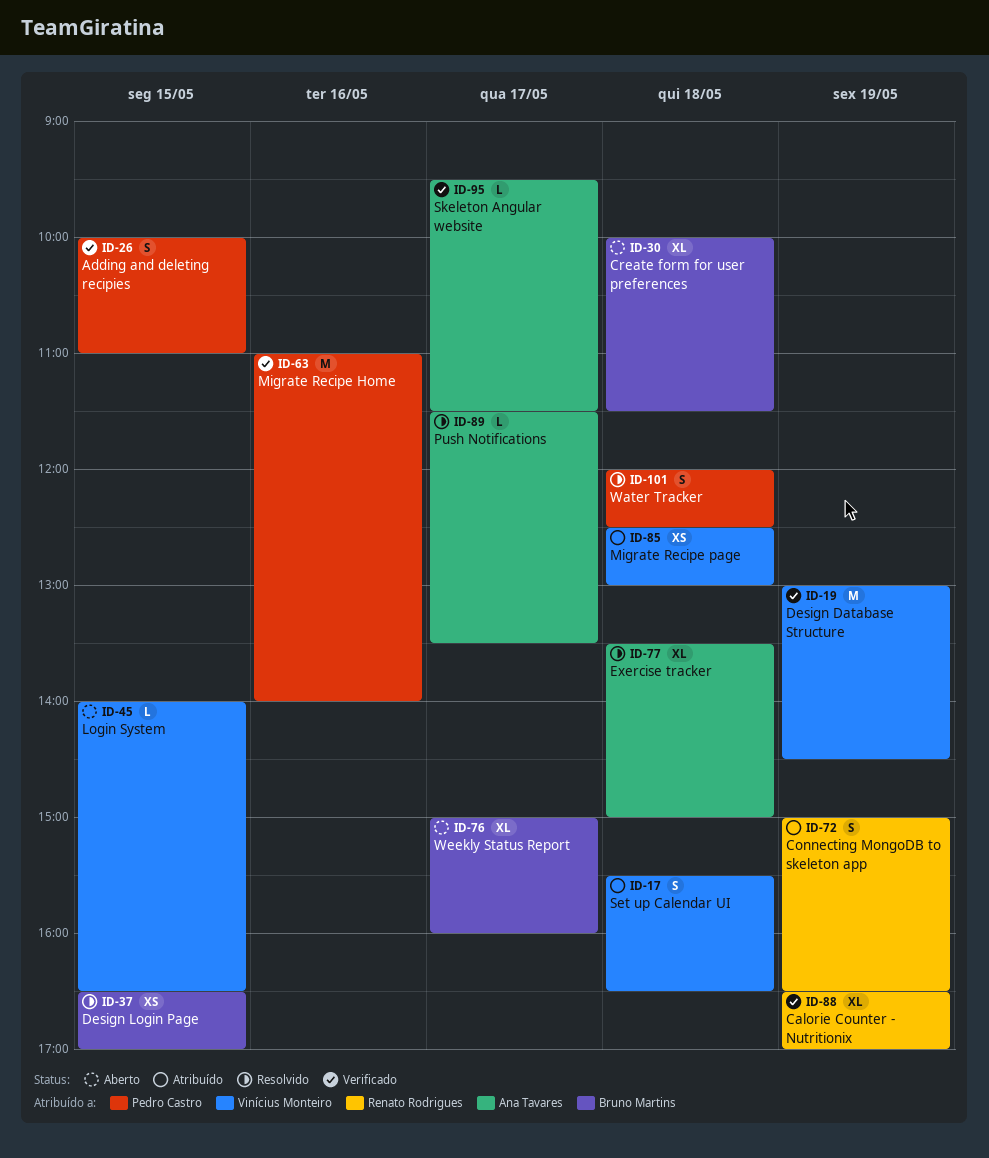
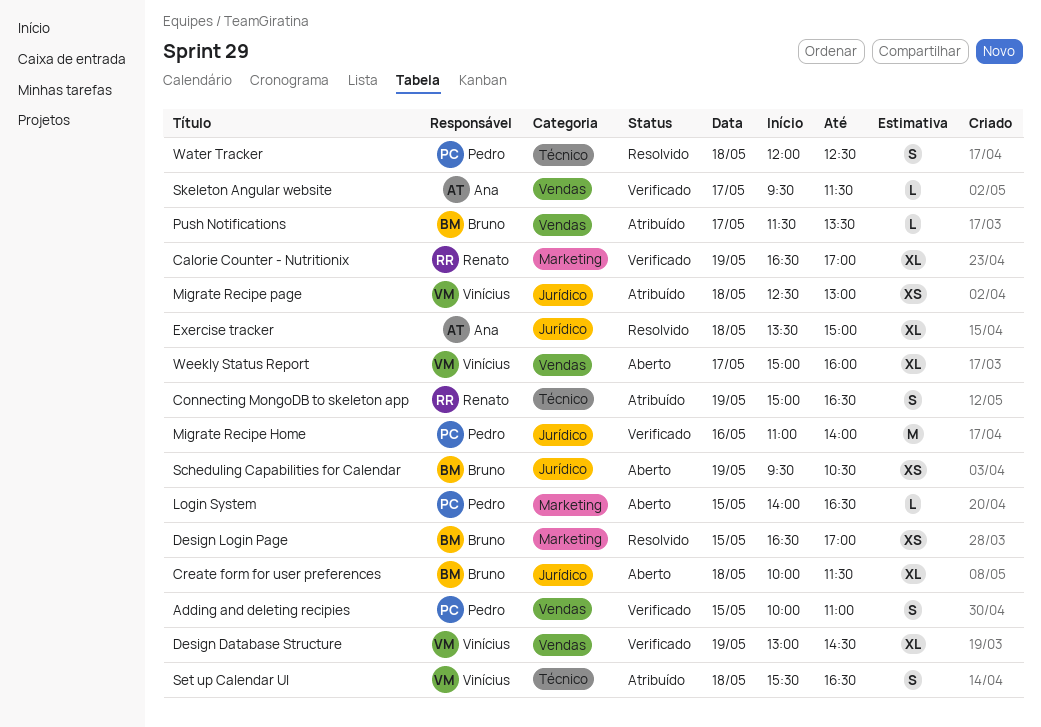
Design Database Structure, estimate: M -> XL
Login System, owner: Vinícius Monteiro -> Pedro Castro
Push Notifications, status: Resolvido -> Atribuído
Push Notifications, owner: Ana Tavares -> Bruno Martins
Scheduling Capabilities for Calendar: none -> present
Weekly Status Report, owner: Bruno Martins -> Vinícius Monteiro

